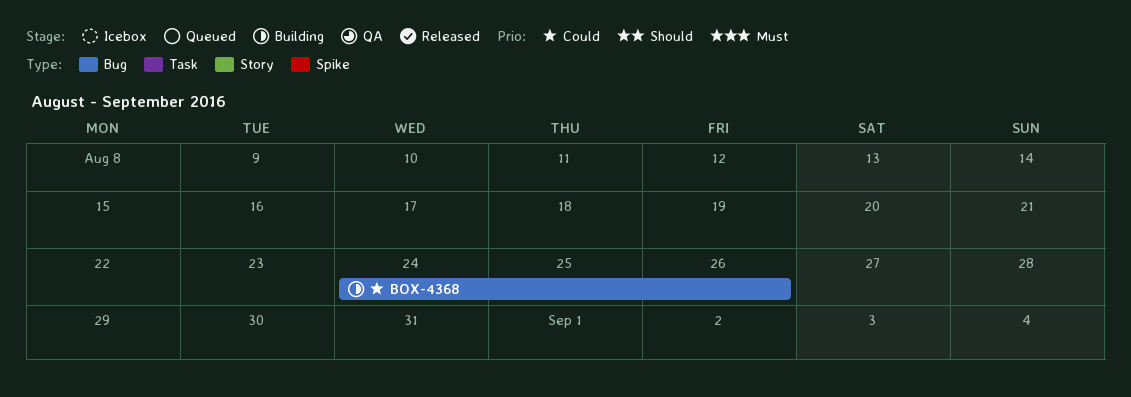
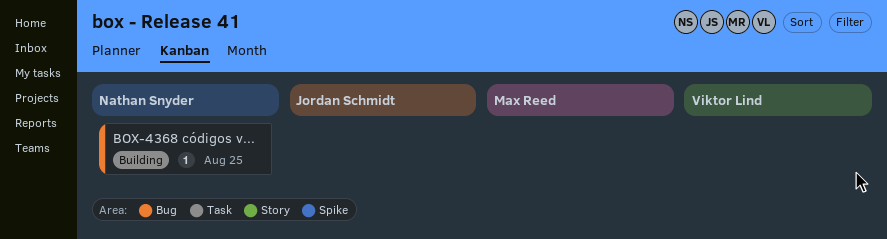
BOX-4368, due: Aug 26 -> Aug 25

